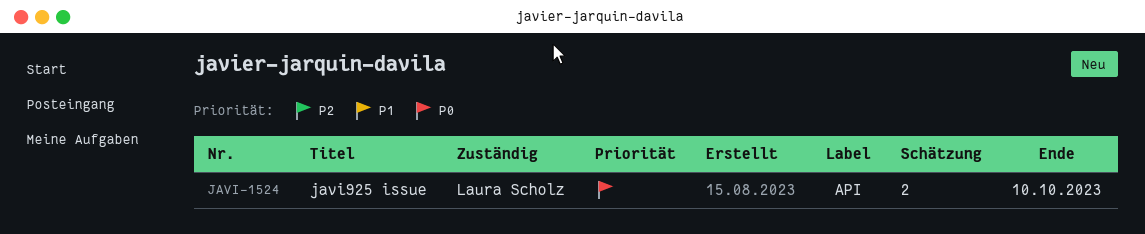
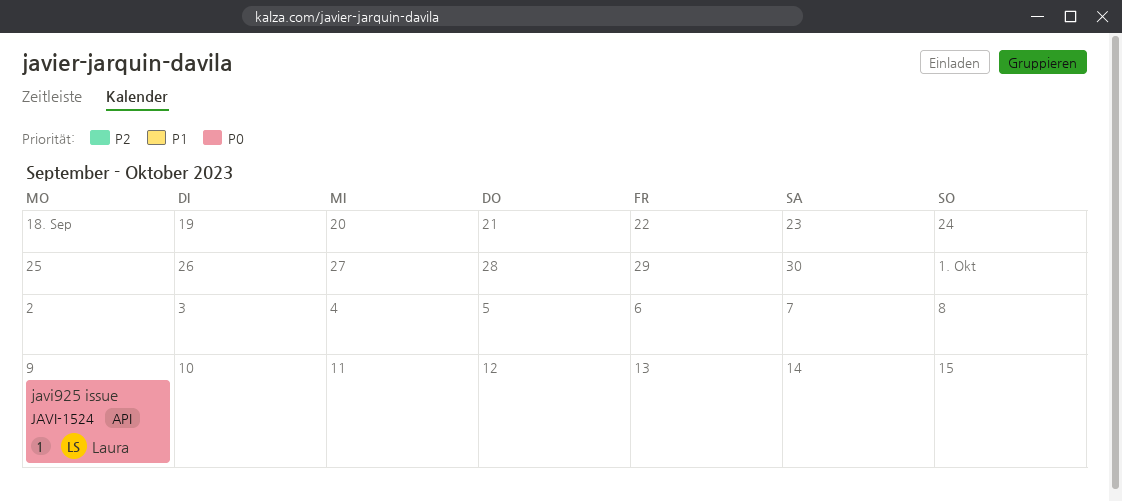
JAVI-1524, estimate: 2 -> 1
JAVI-1524, due: Oct 10 -> Oct 9

